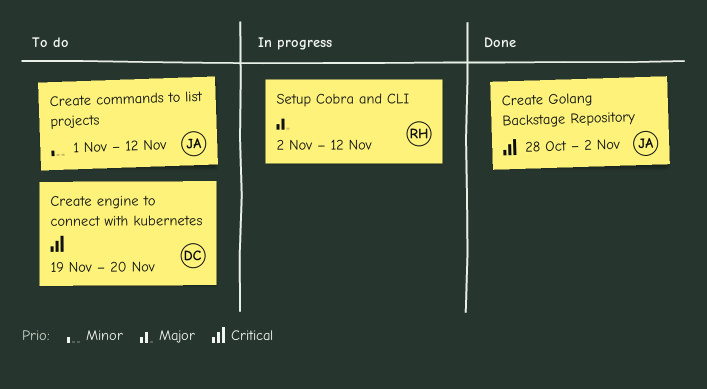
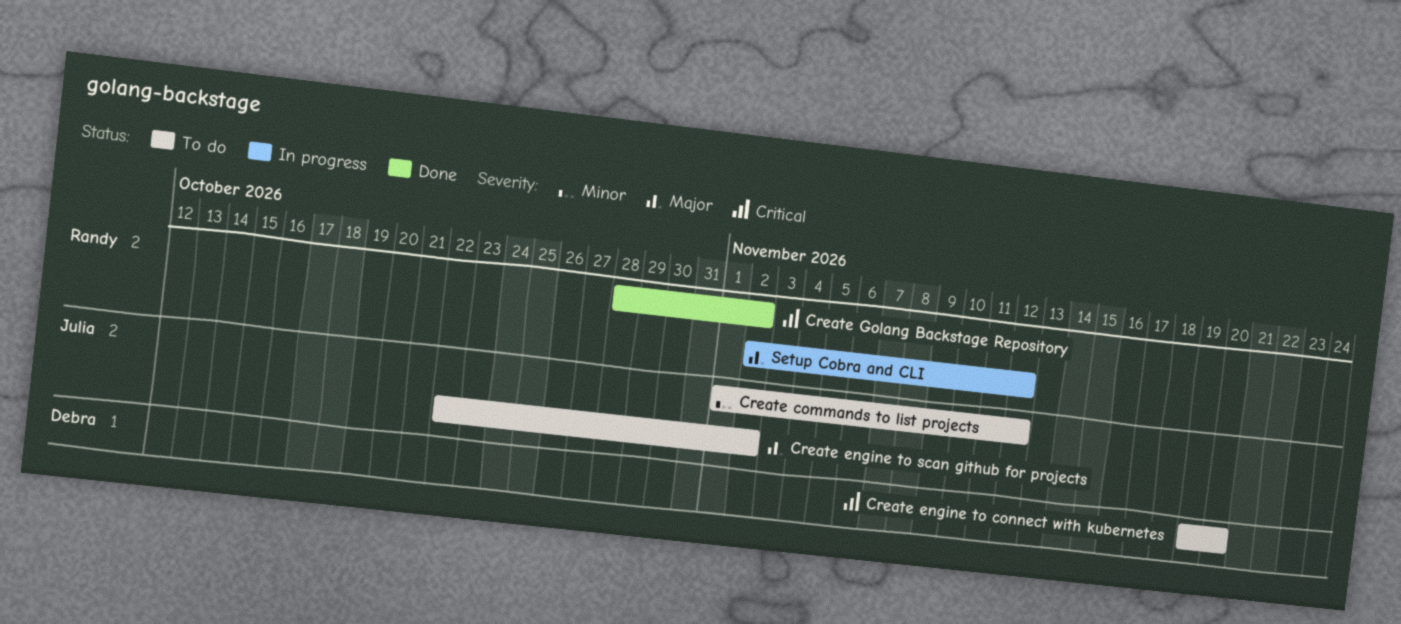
Create engine to scan github for projects: none -> present
Create Golang Backstage Repository, owner: Julia -> Randy

